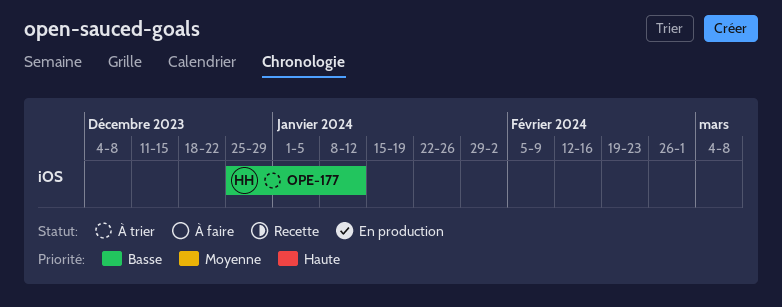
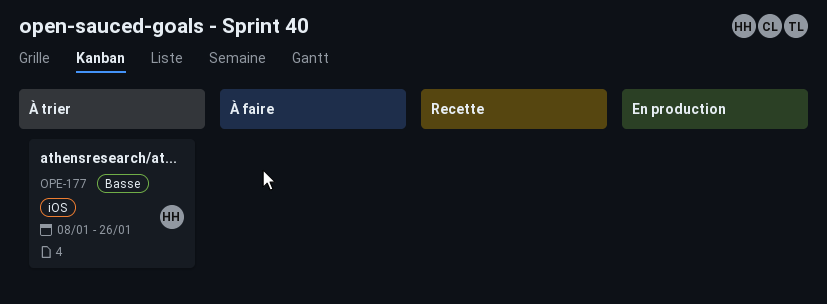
OPE-177, start: Dec 25 -> Jan 8
OPE-177, due: Jan 12 -> Jan 26

